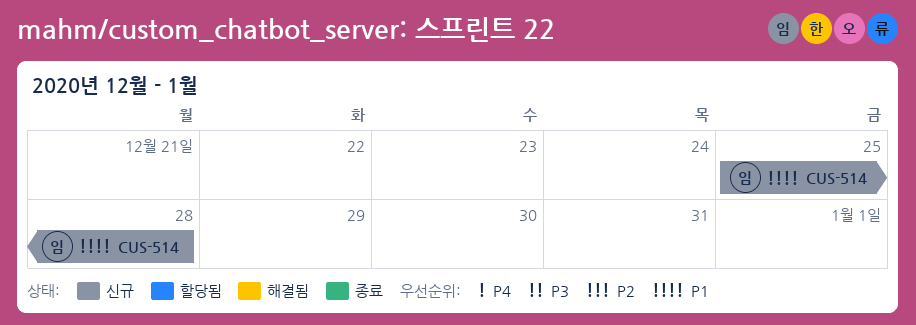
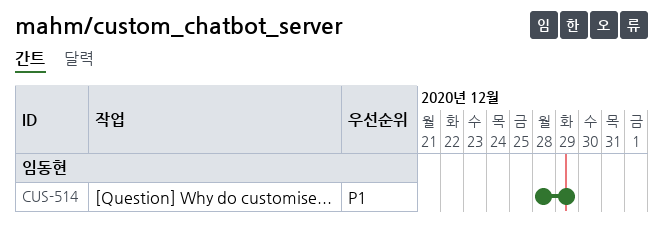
CUS-514, start: Dec 25 -> Dec 28
CUS-514, due: Dec 28 -> Dec 29

